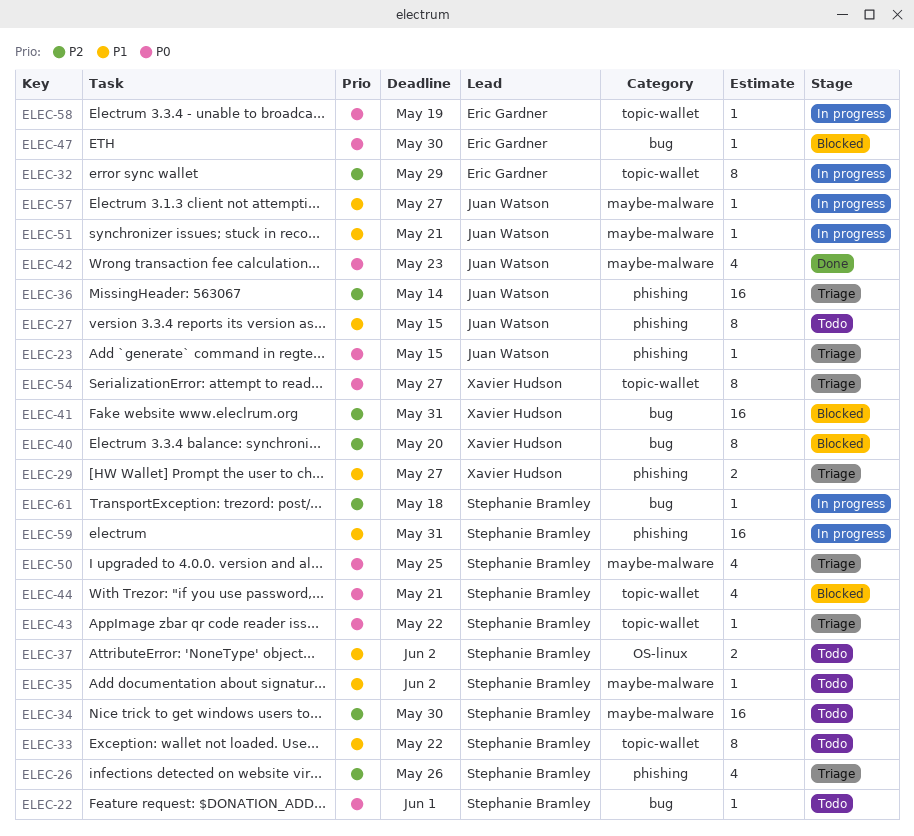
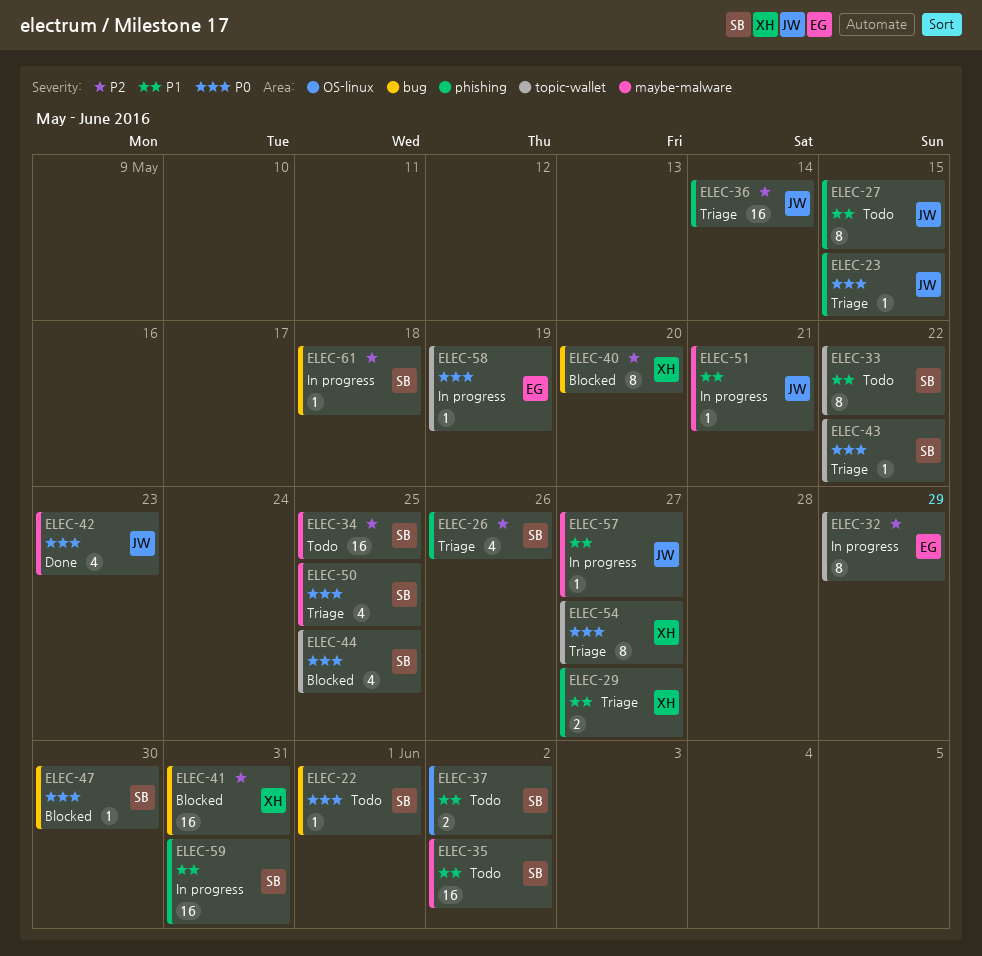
ELEC-34, due: May 30 -> May 25
ELEC-35, estimate: 1 -> 16
ELEC-44, due: May 21 -> May 25
ELEC-47, owner: Eric Gardner -> Stephanie Bramley

